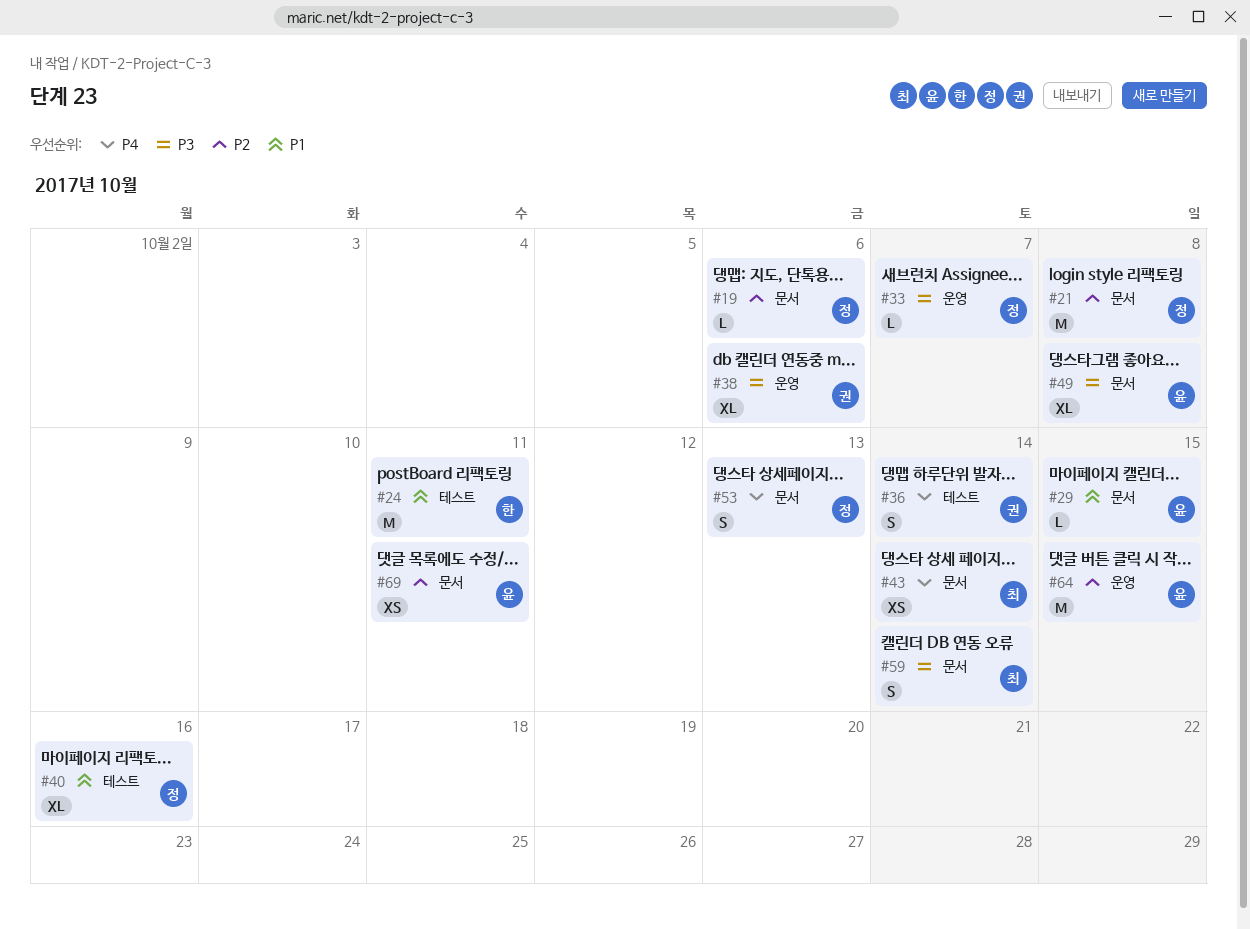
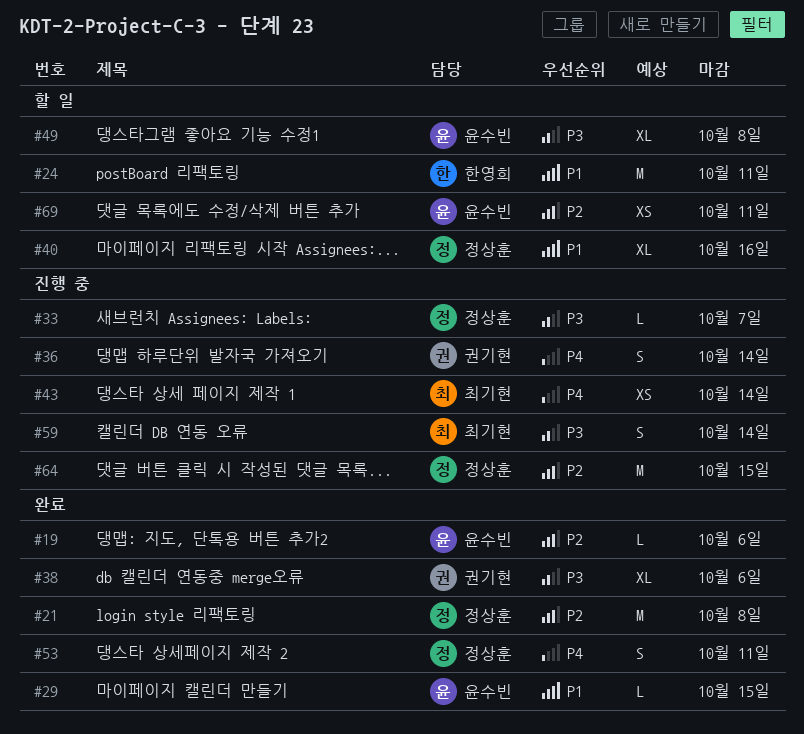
#19, owner: 정상훈 -> 윤수빈
#53, due: Oct 13 -> Oct 11
#64, owner: 윤수빈 -> 정상훈

